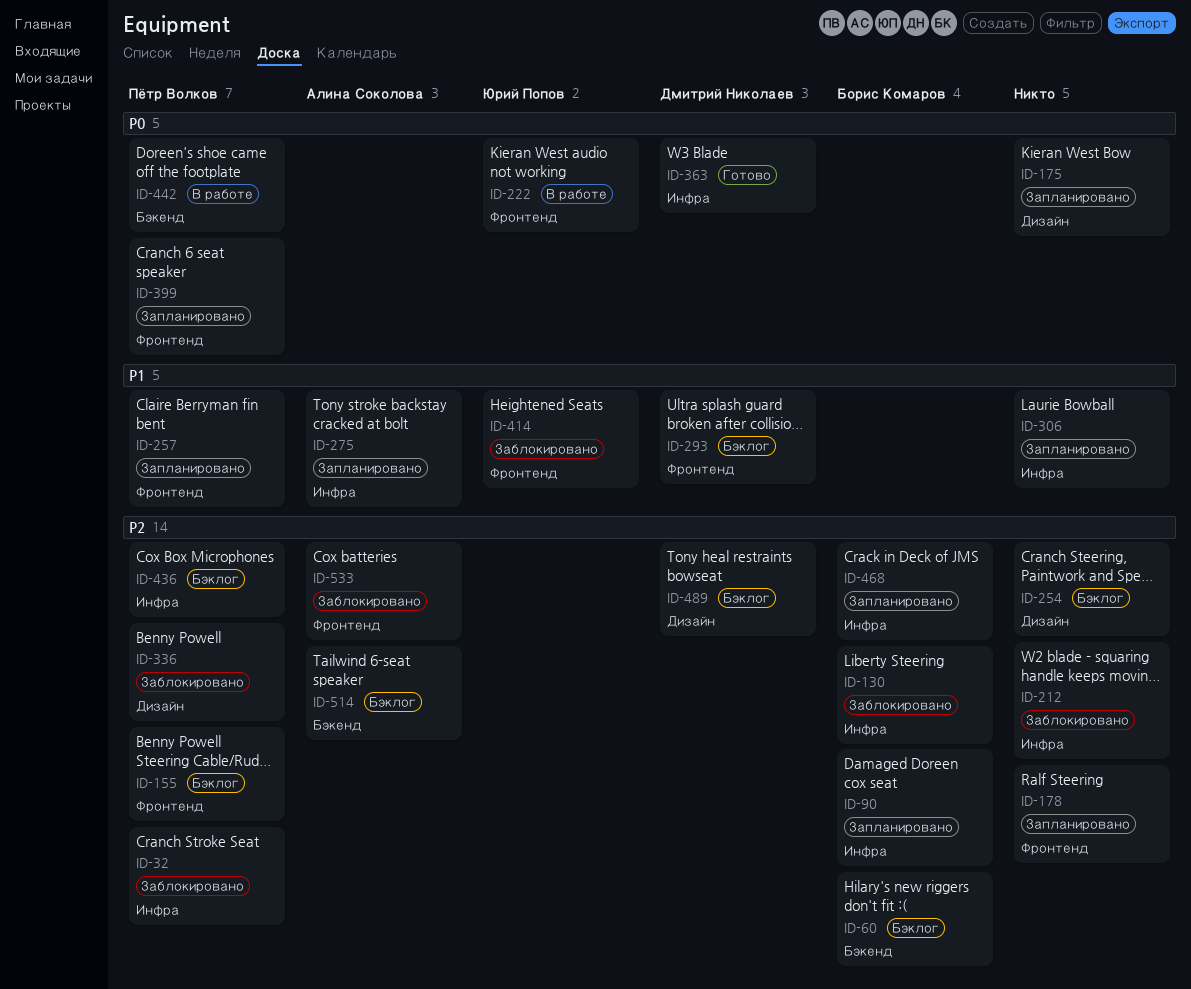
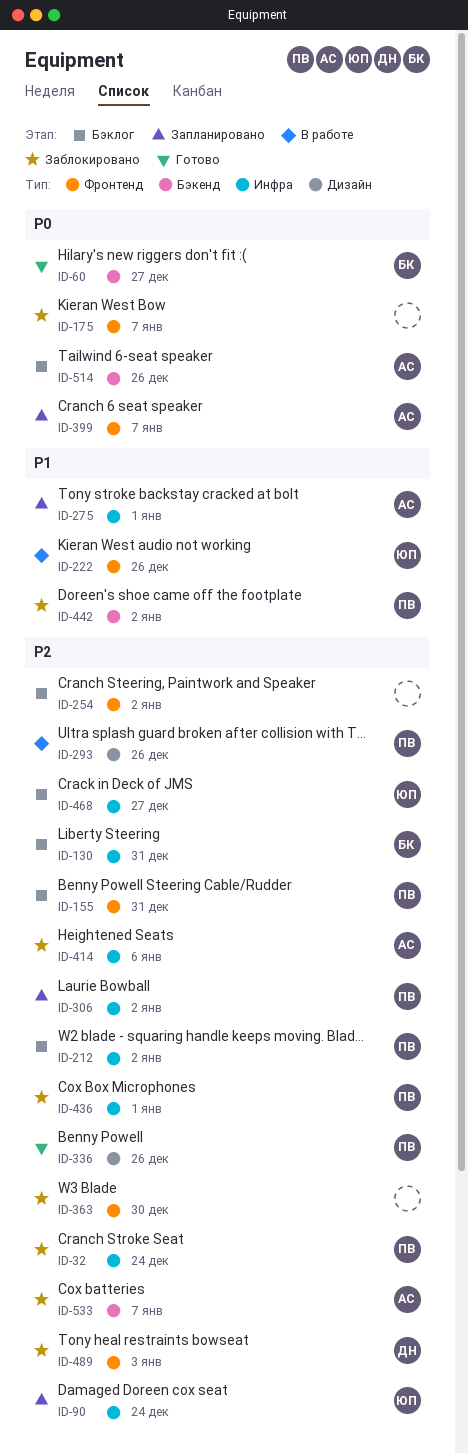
ID-60, status: Бэклог -> Готово
ID-60, priority: P2 -> P0
ID-90, owner: Борис Комаров -> Юрий Попов
ID-130, status: Заблокировано -> Бэклог
ID-175, status: Запланировано -> Заблокировано
ID-175, label: Дизайн -> Фронтенд
ID-178: present -> none
ID-212, status: Заблокировано -> Бэклог
ID-212, owner: none -> Пётр Волков
ID-222, priority: P0 -> P1
ID-254, label: Дизайн -> Фронтенд
ID-257: present -> none
ID-293, status: Бэклог -> В работе
ID-293, owner: Дмитрий Николаев -> Пётр Волков
ID-293, priority: P1 -> P2
ID-293, label: Фронтенд -> Дизайн
ID-306, owner: none -> Пётр Волков
ID-306, priority: P1 -> P2
ID-336, status: Заблокировано -> Готово
ID-363, status: Готово -> Заблокировано
ID-363, owner: Дмитрий Николаев -> none
ID-363, priority: P0 -> P2
ID-363, label: Инфра -> Фронтенд
ID-399, owner: Пётр Волков -> Алина Соколова
ID-414, owner: Юрий Попов -> Алина Соколова
ID-414, priority: P1 -> P2
ID-414, label: Фронтенд -> Инфра
ID-436, status: Бэклог -> Заблокировано
ID-442, status: В работе -> Заблокировано
ID-442, priority: P0 -> P1
ID-468, status: Запланировано -> Бэклог
ID-468, owner: Борис Комаров -> Юрий Попов
ID-489, status: Бэклог -> Заблокировано
ID-489, label: Дизайн -> Фронтенд
ID-514, priority: P2 -> P0
ID-533, label: Фронтенд -> Бэкенд

